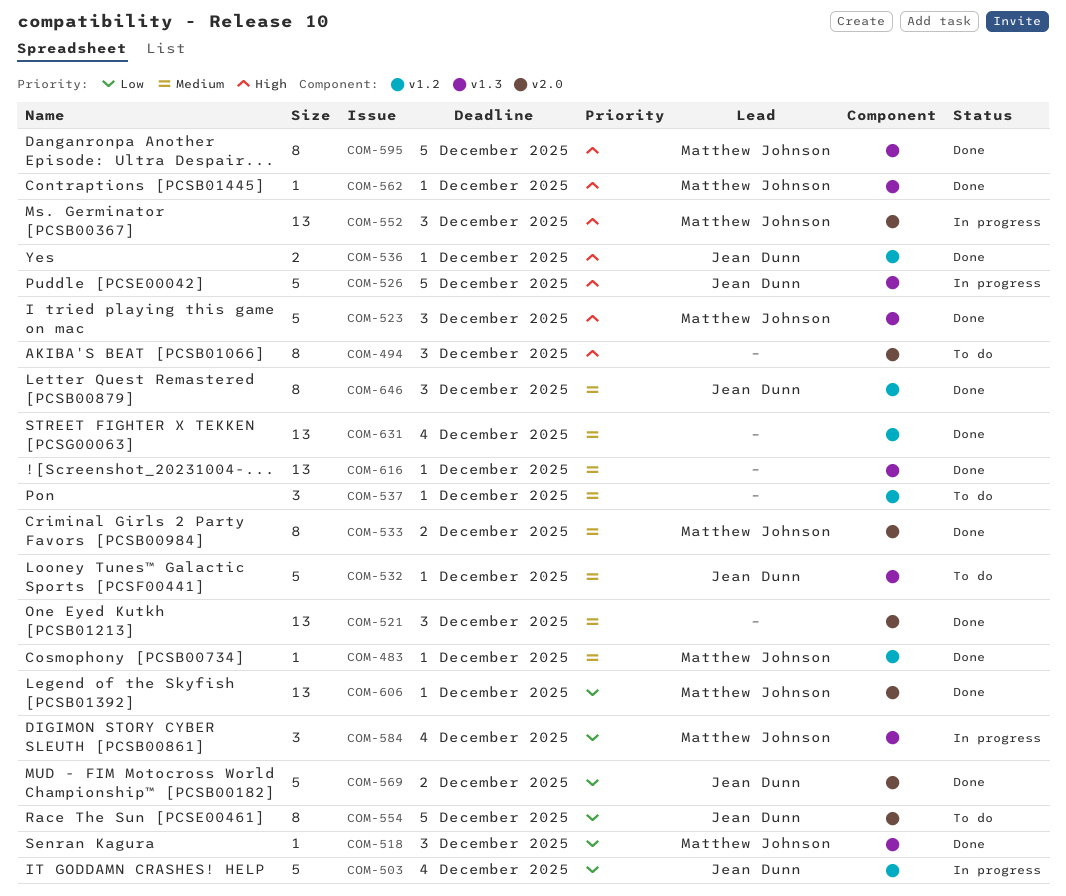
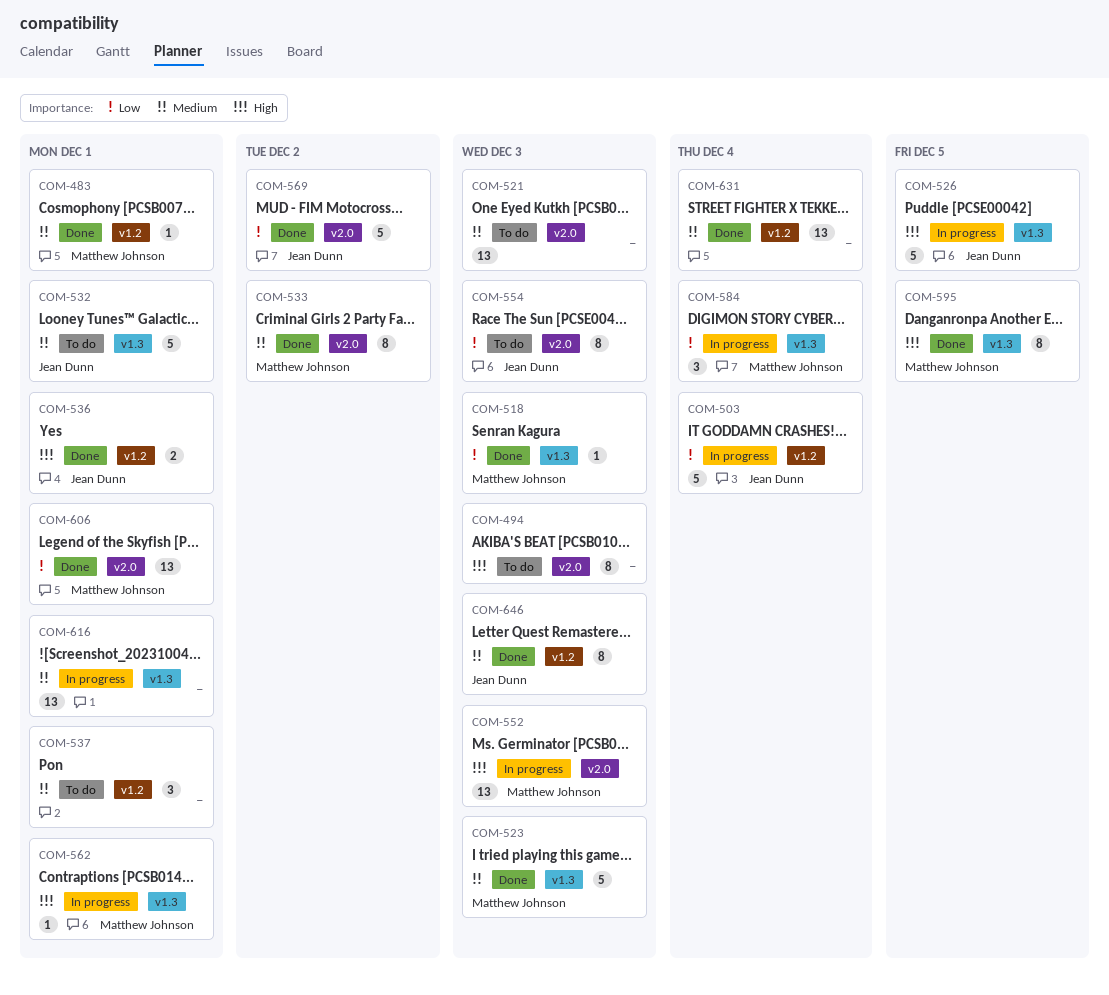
COM-521, status: Done -> To do
COM-523, priority: High -> Medium
COM-554, due: Dec 5 -> Dec 3
COM-562, status: Done -> In progress
COM-616, status: Done -> In progress

